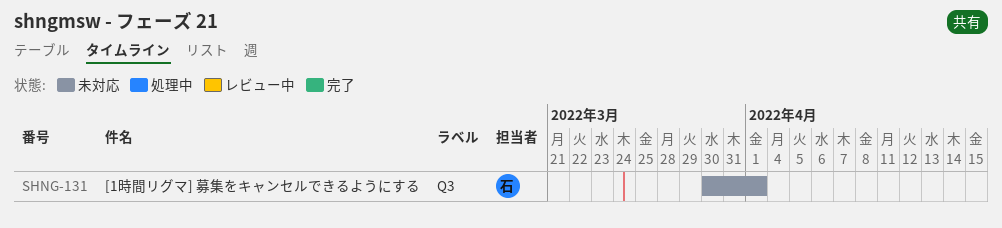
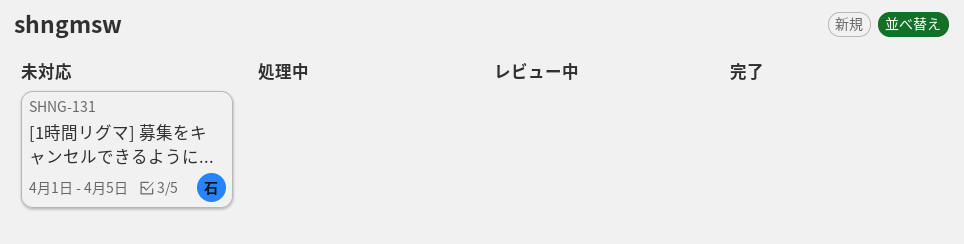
SHNG-131, start: Mar 30 -> Apr 1
SHNG-131, due: Apr 1 -> Apr 5

